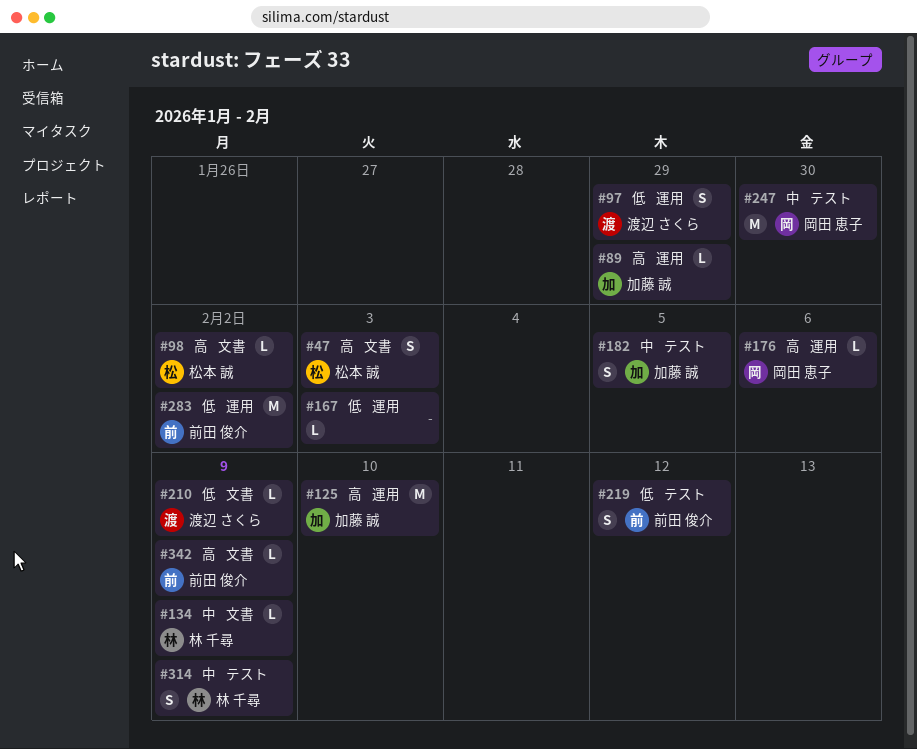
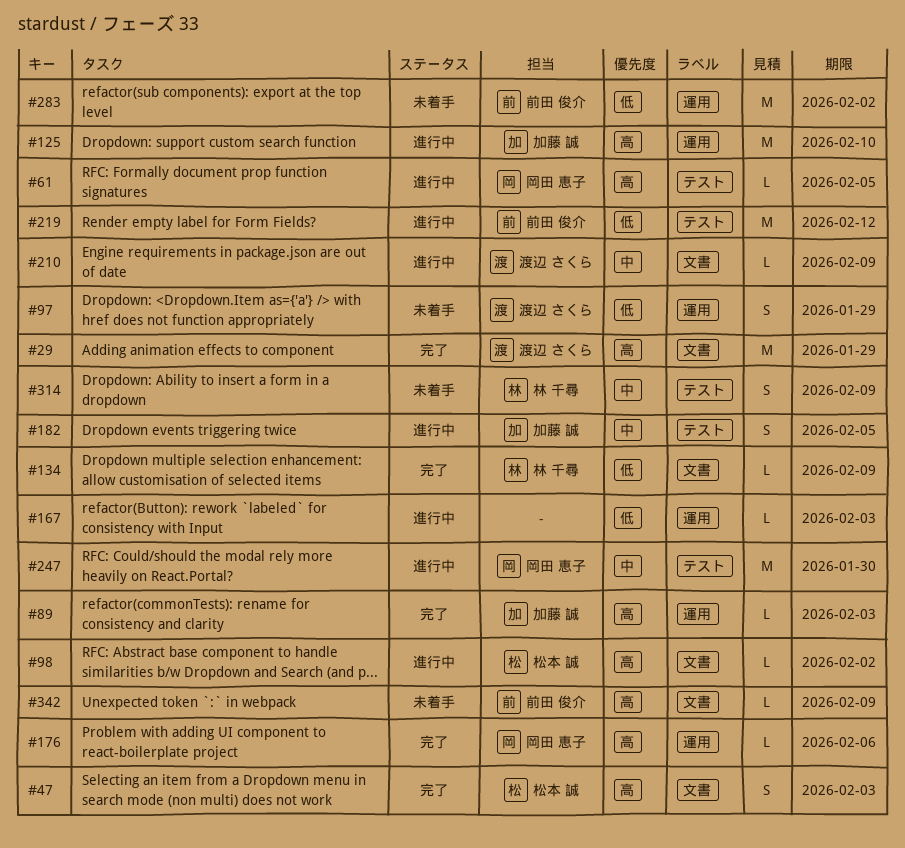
#29: none -> present
#61: none -> present
#89, due: Jan 29 -> Feb 3
#134, priority: 中 -> 低
#210, priority: 低 -> 中
#219, estimate: S -> M

